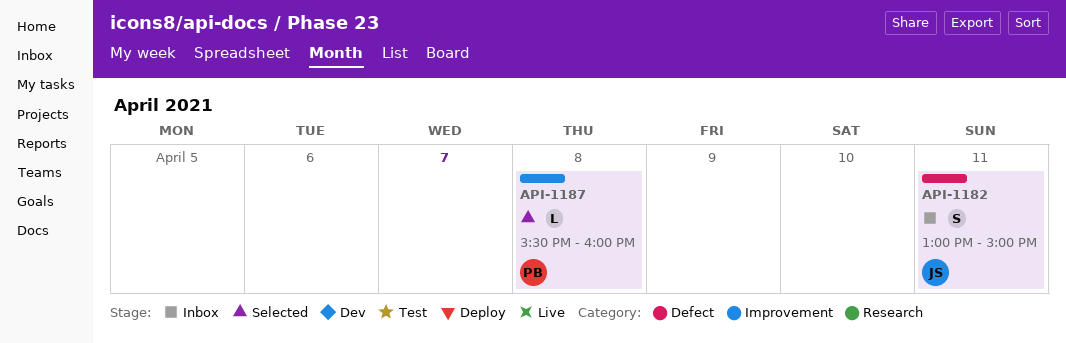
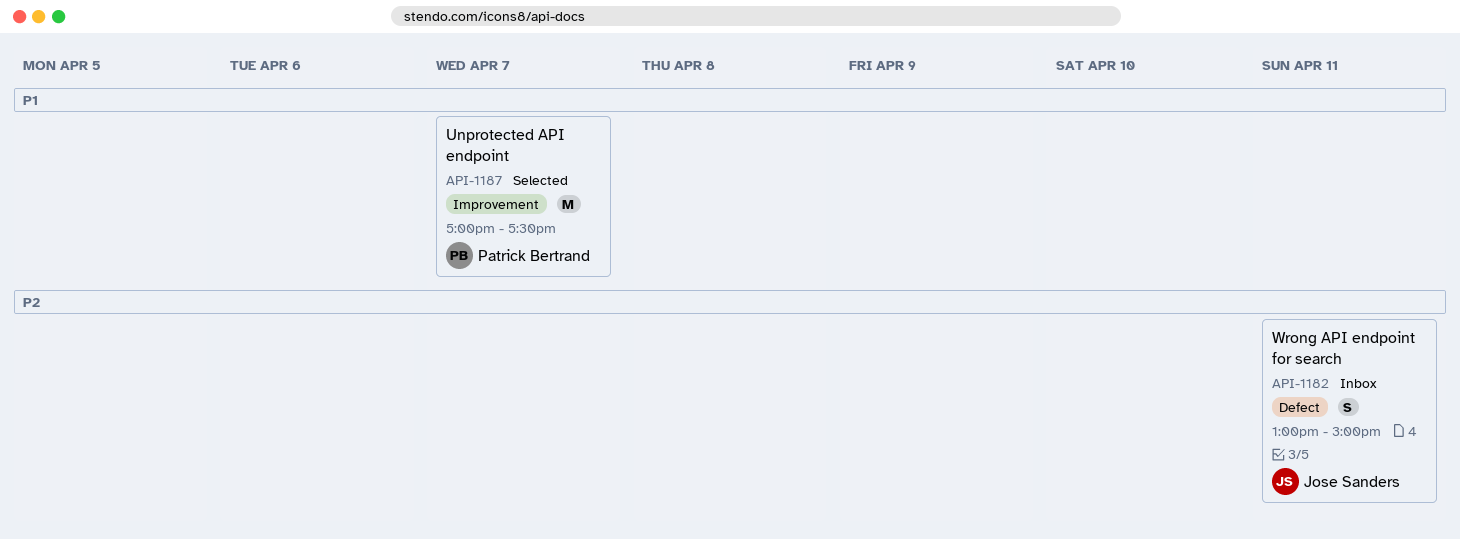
API-1187, estimate: L -> M
API-1187, day: Apr 8 -> Apr 7
API-1187, begins: 15:30 -> 17:00
API-1187, ends: 16:00 -> 17:30

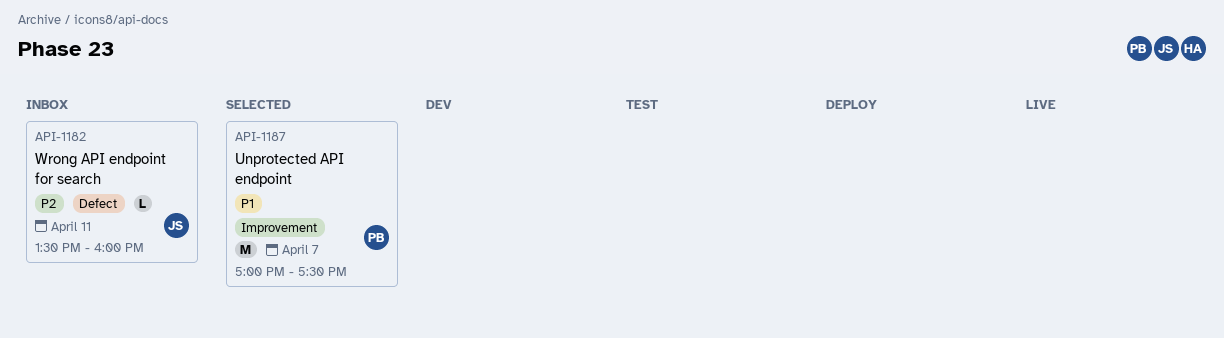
API-1182, estimate: S -> L
API-1182, begins: 13:00 -> 13:30
API-1182, ends: 15:00 -> 16:00

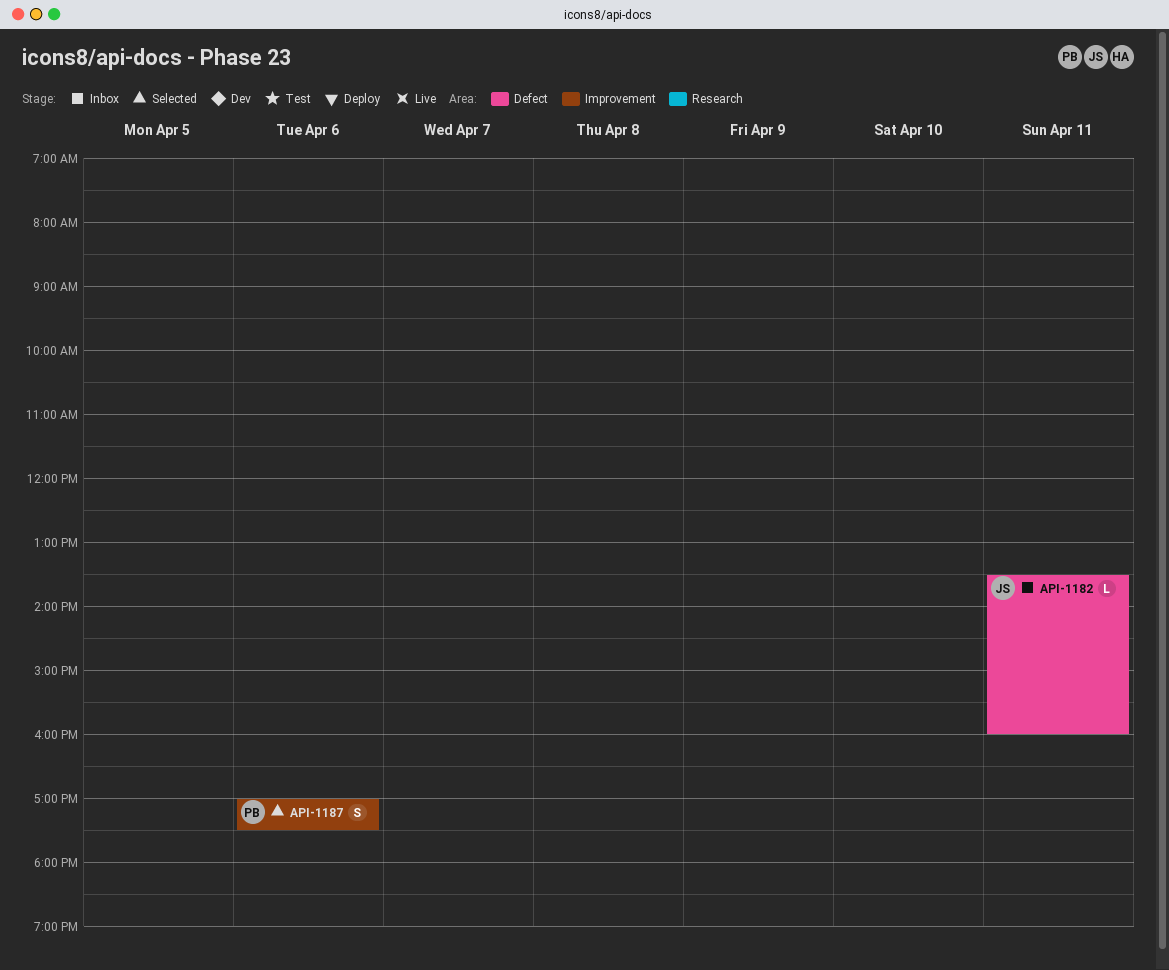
API-1187, estimate: M -> S
API-1187, day: Apr 7 -> Apr 6

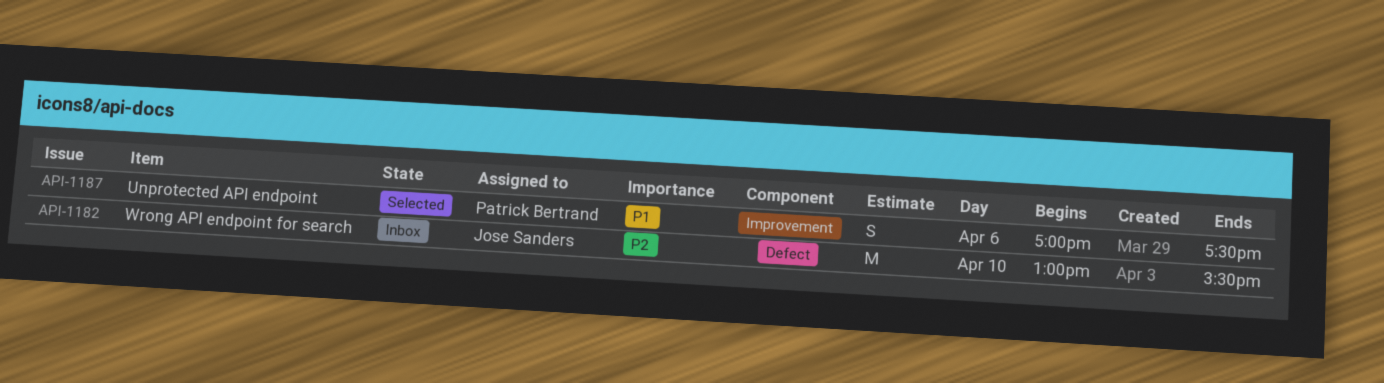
API-1182, estimate: L -> M
API-1182, day: Apr 11 -> Apr 10
API-1182, begins: 13:30 -> 13:00
API-1182, ends: 16:00 -> 15:30

